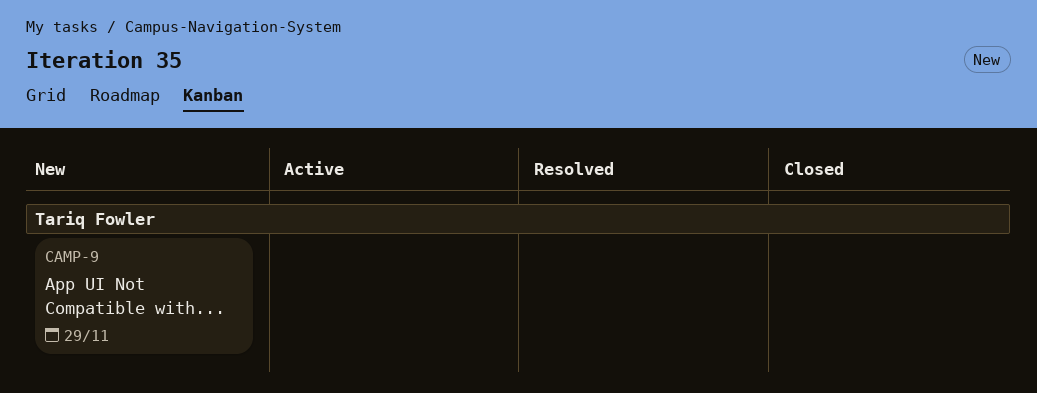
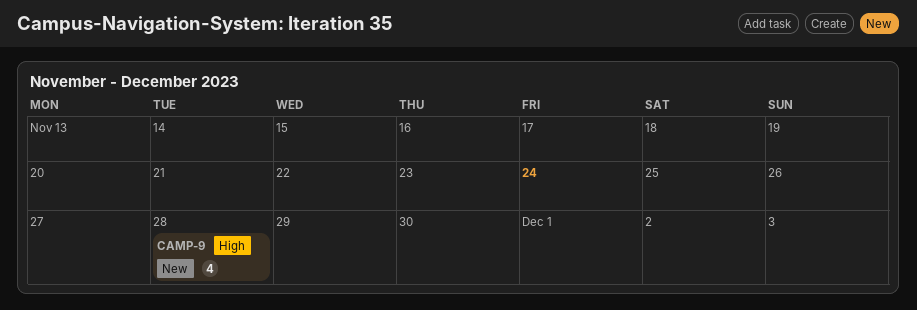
CAMP-9, due: Nov 29 -> Nov 28

